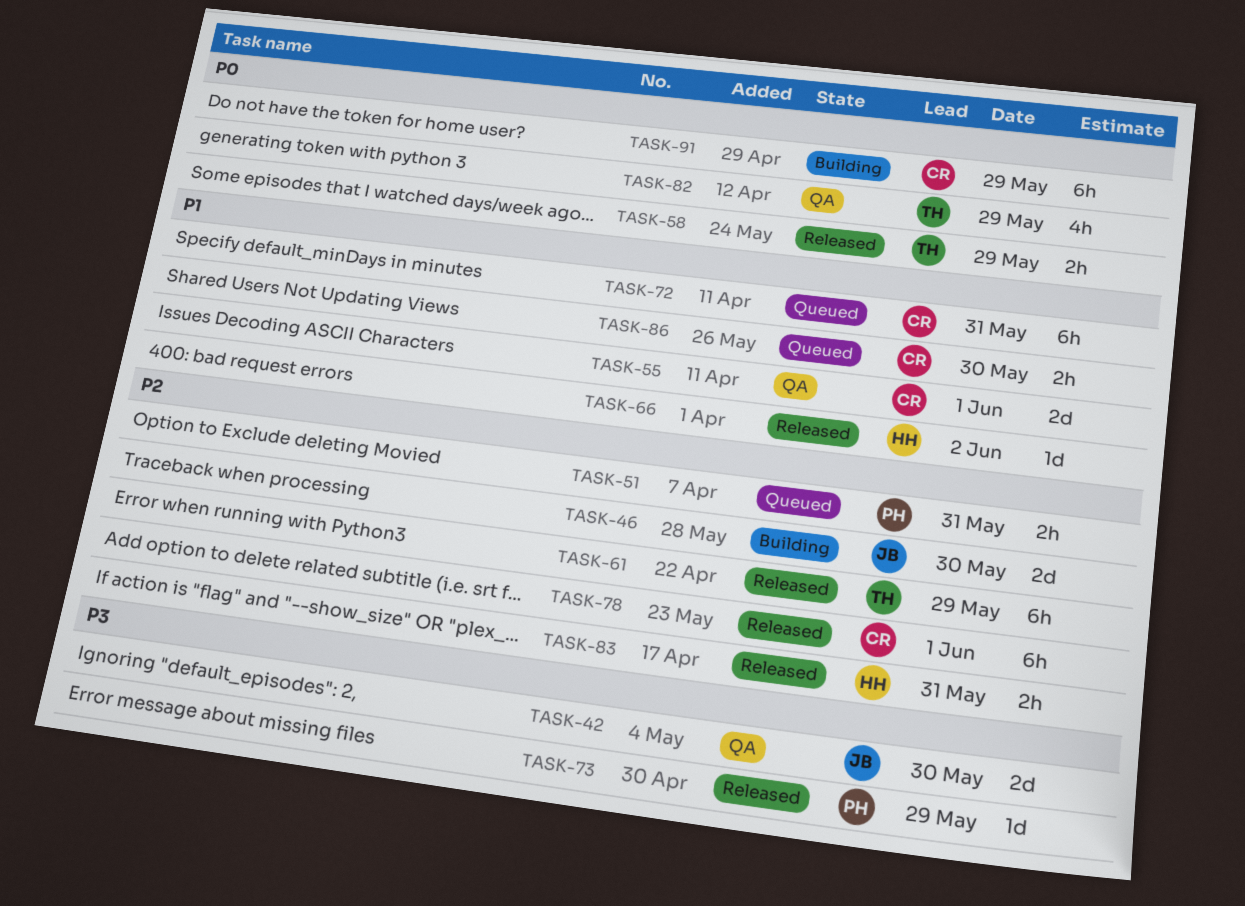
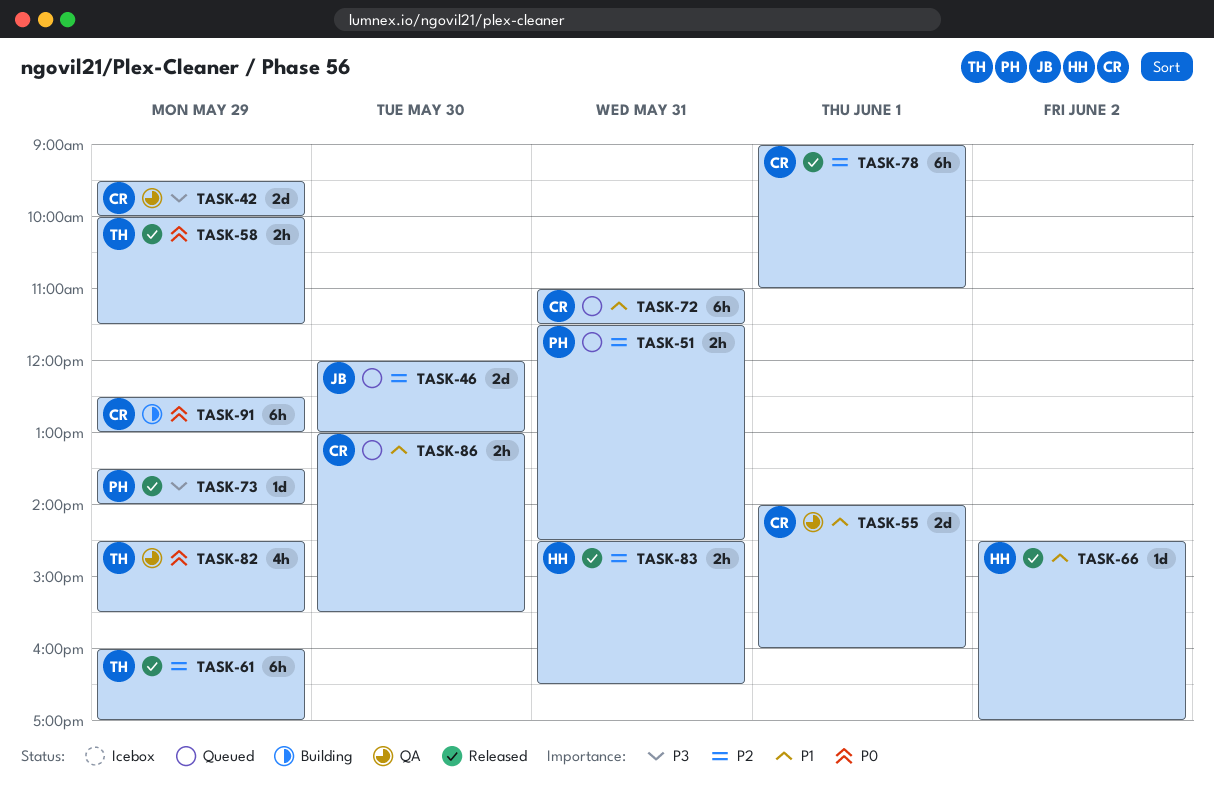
TASK-42, owner: JB -> CR
TASK-42, day: May 30 -> May 29
TASK-46, status: Building -> Queued

